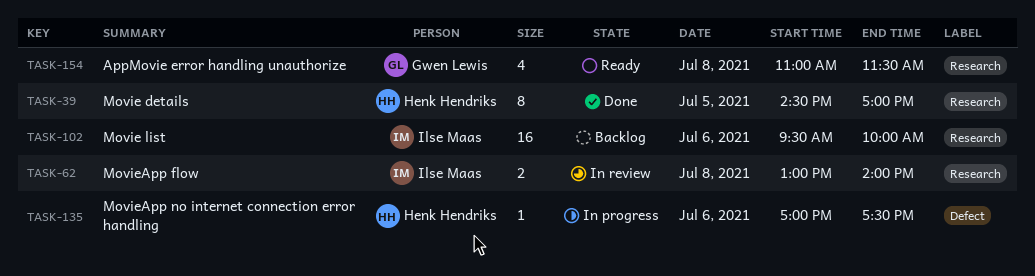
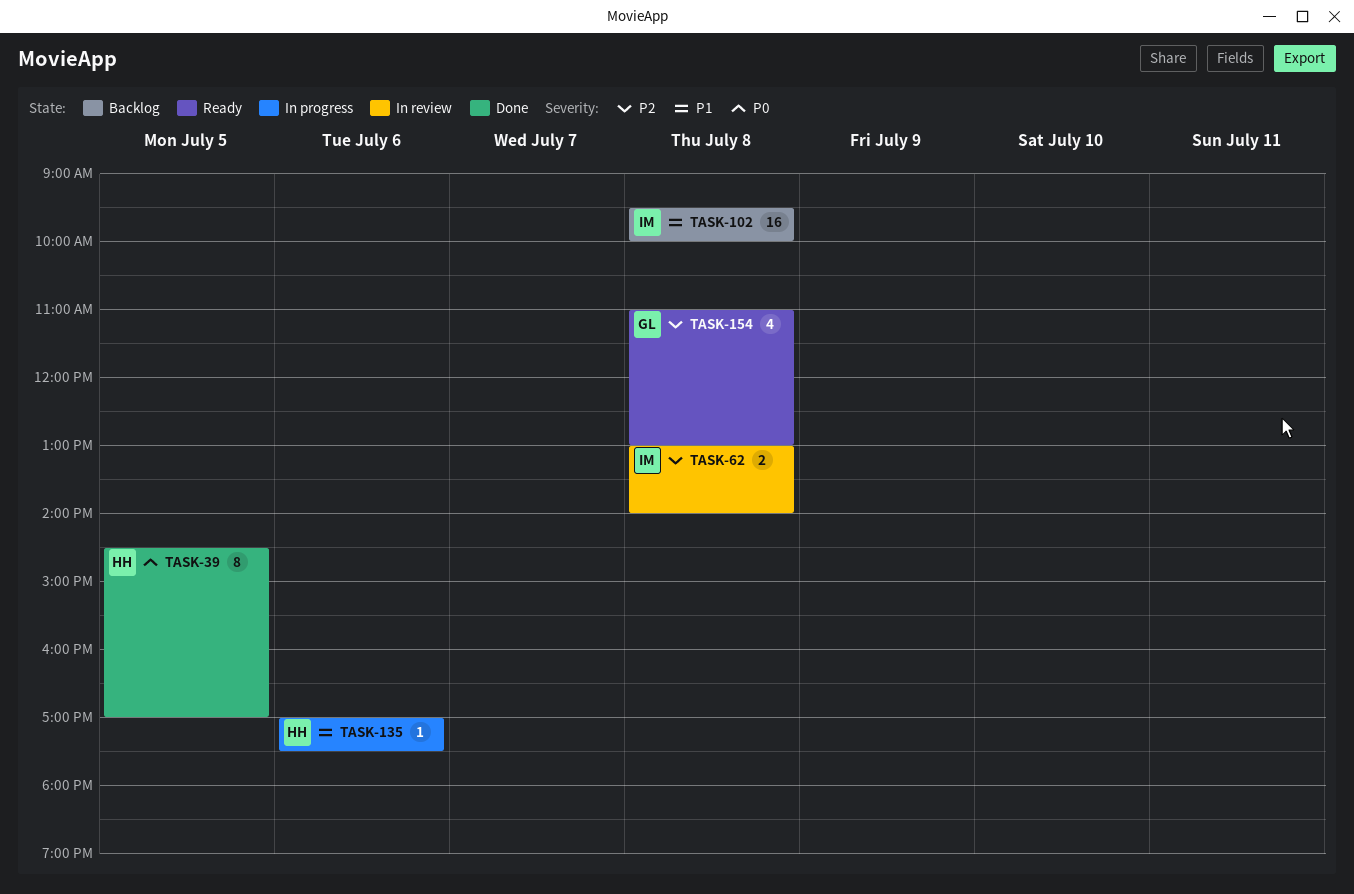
TASK-102, day: Jul 6 -> Jul 8
TASK-154, ends: 11:30 -> 13:00

